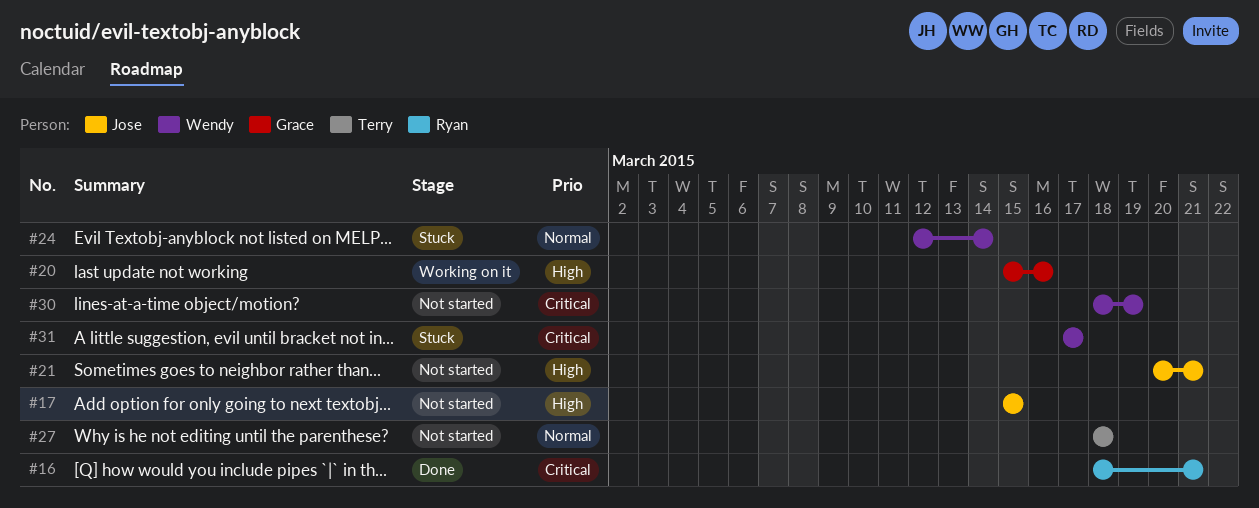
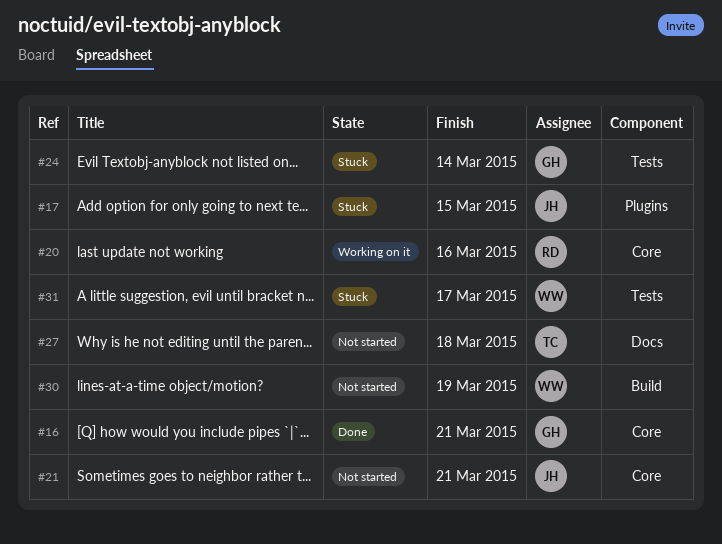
#16, owner: Ryan -> Grace
#17, status: Not started -> Stuck
#20, owner: Grace -> Ryan
#24, owner: Wendy -> Grace

